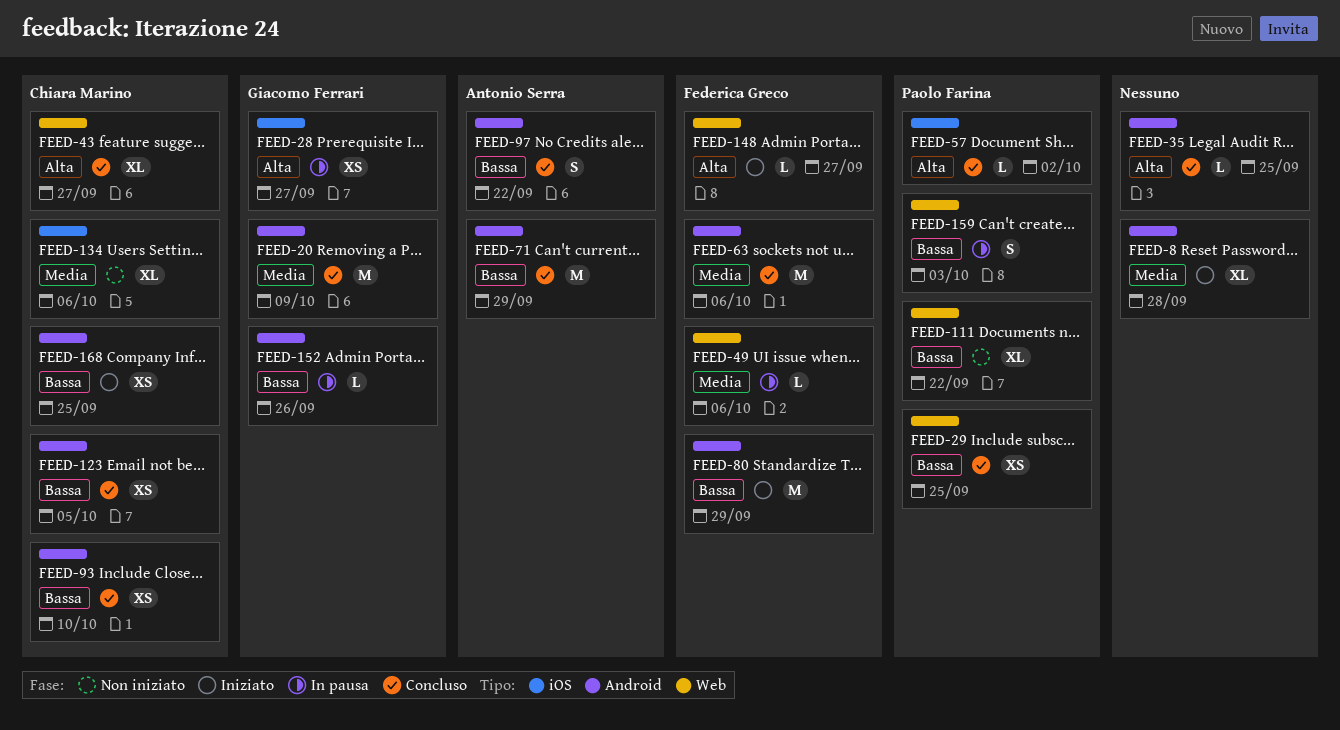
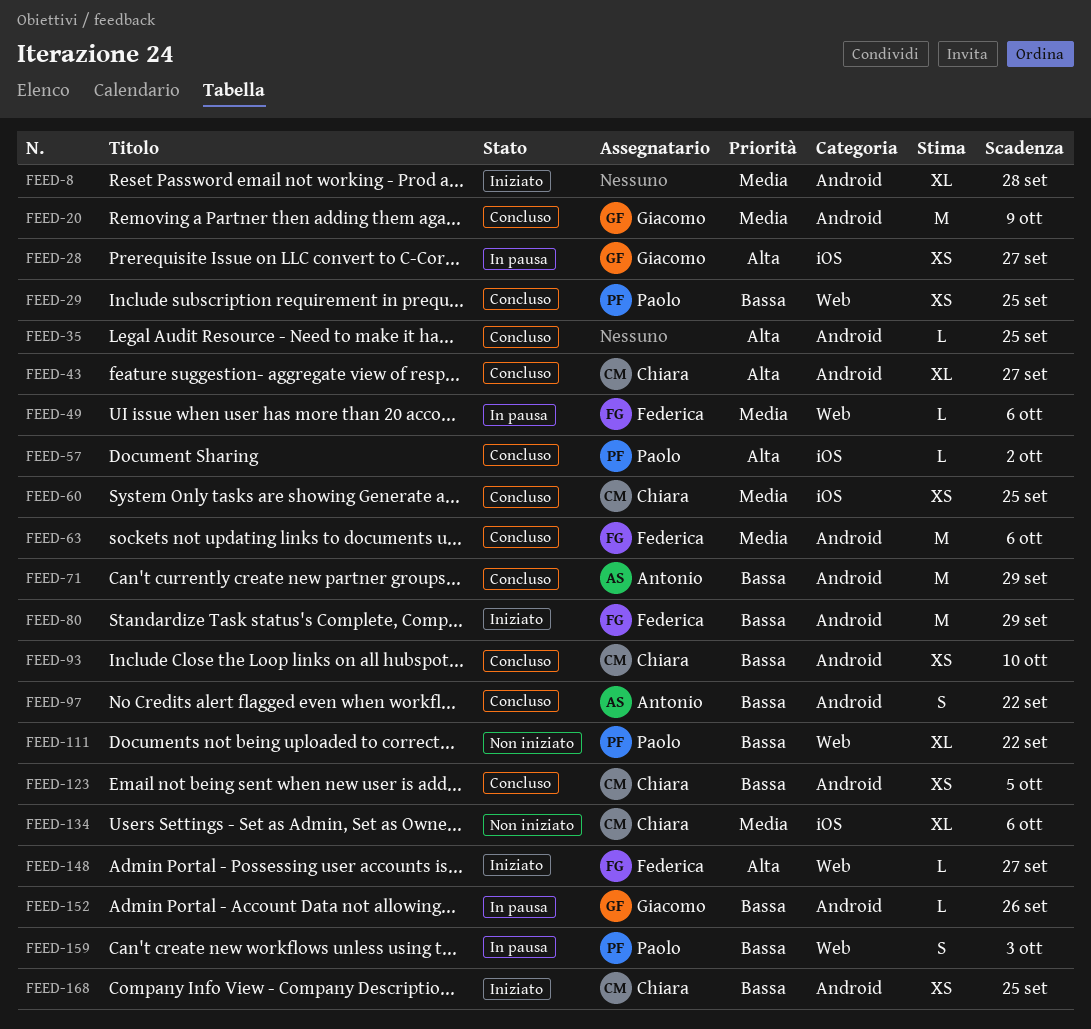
FEED-43, label: Web -> Android
FEED-60: none -> present

